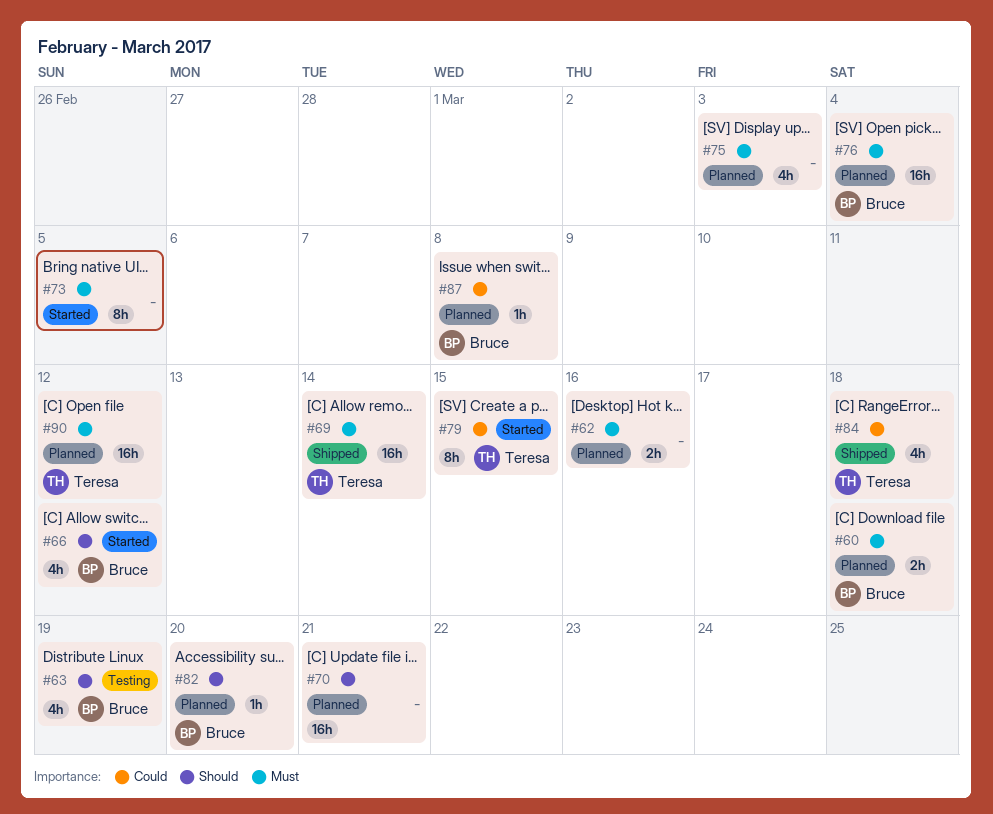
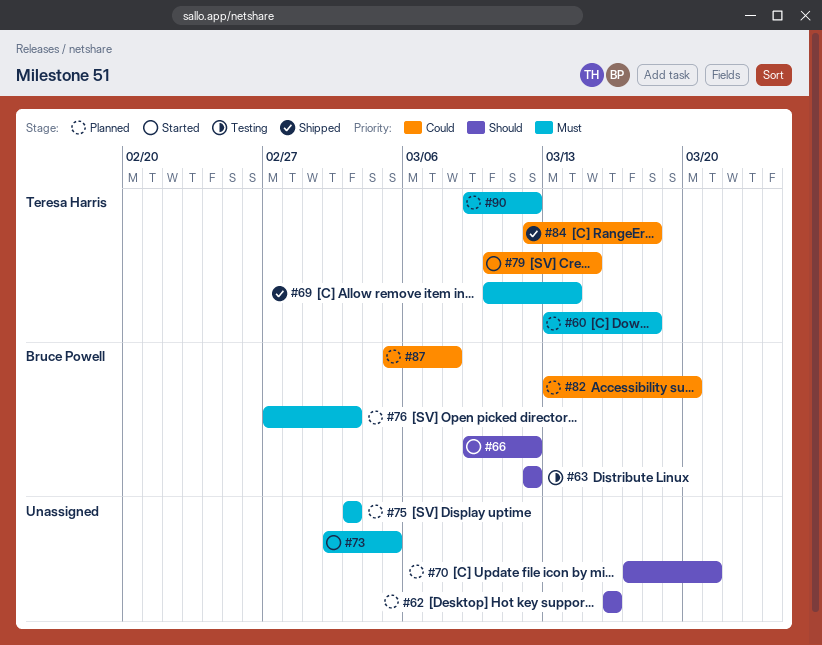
#60, owner: Bruce Powell -> Teresa Harris
#62, priority: Must -> Should
#63, due: Mar 19 -> Mar 12
#76, due: Mar 4 -> Mar 3
#82, priority: Should -> Could

